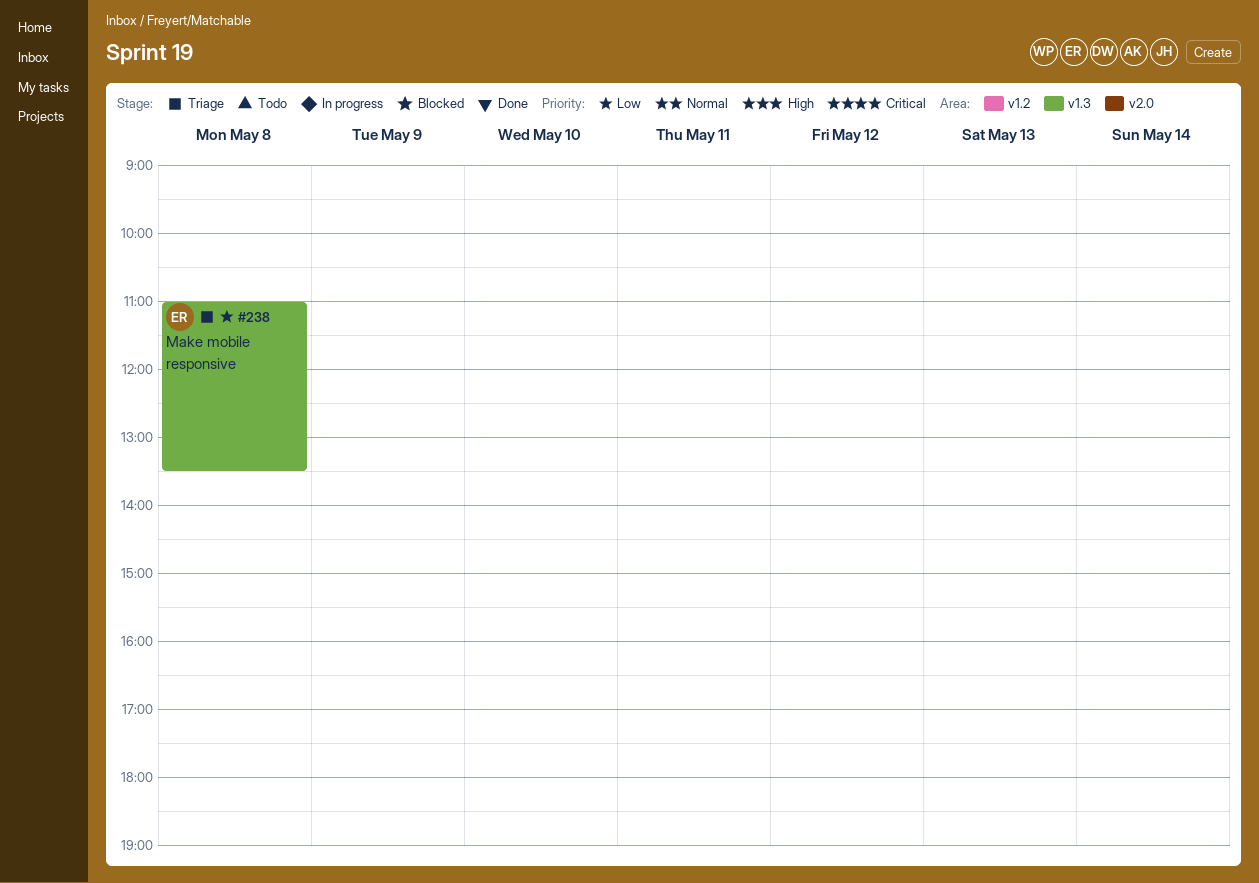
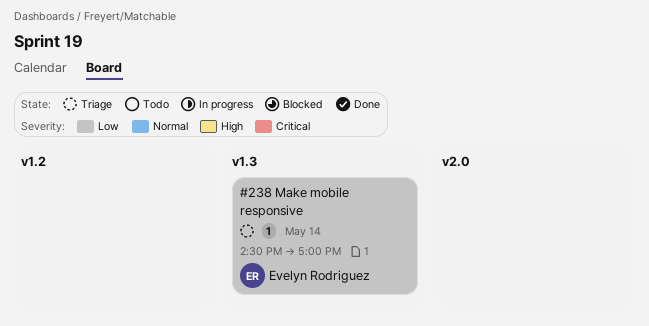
#238, day: May 8 -> May 14
#238, begins: 11:00 -> 14:30
#238, ends: 13:30 -> 17:00

